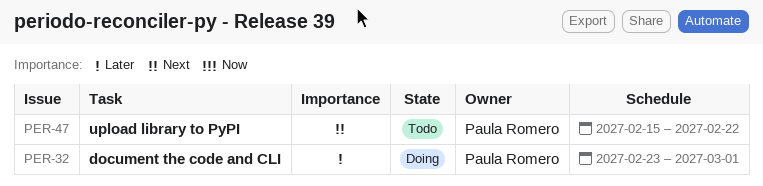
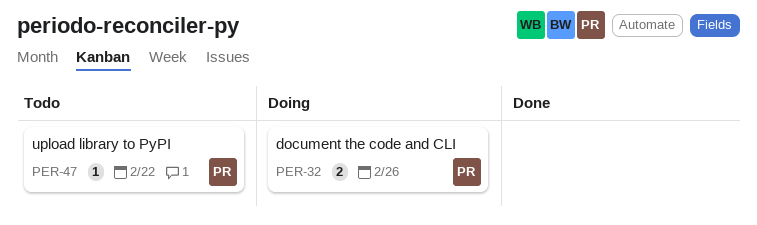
PER-32, due: Mar 1 -> Feb 26

